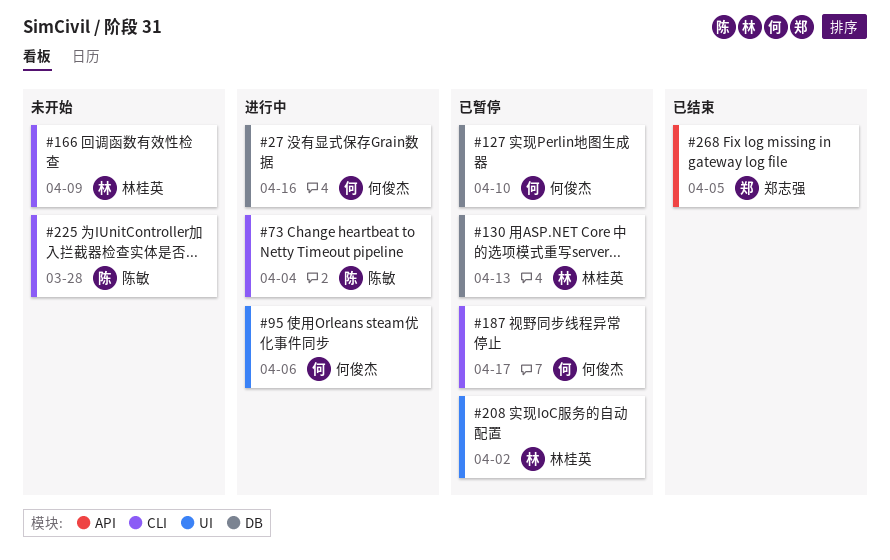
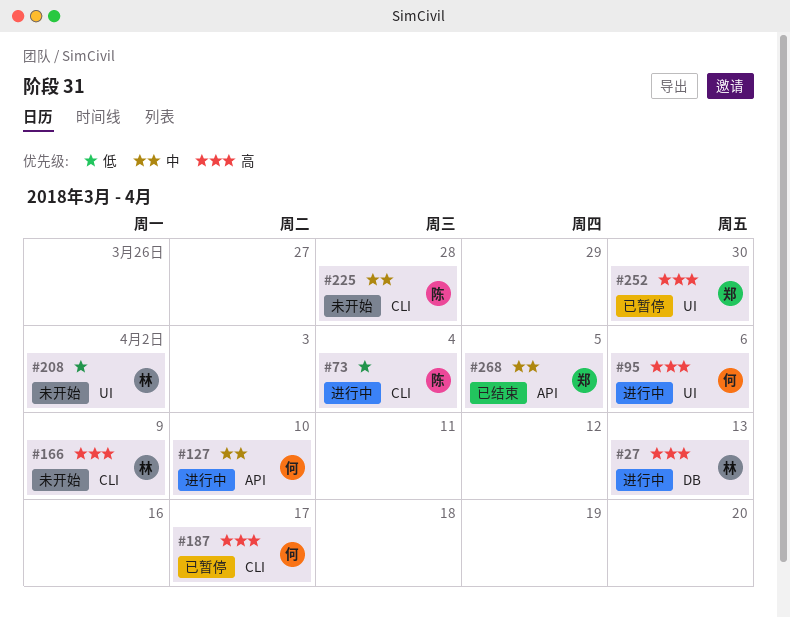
#27, owner: 何俊杰 -> 林桂英
#27, due: Apr 16 -> Apr 13
#127, status: 已暂停 -> 进行中
#127, label: DB -> API
#130: present -> none
#208, status: 已暂停 -> 未开始
#252: none -> present

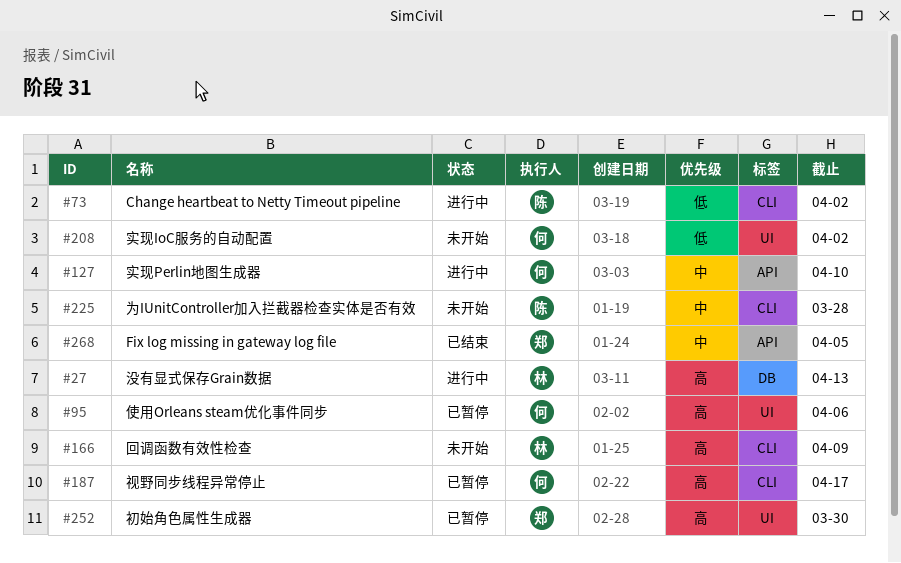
#73, due: Apr 4 -> Apr 2
#95, status: 进行中 -> 已暂停
#208, owner: 林 -> 何

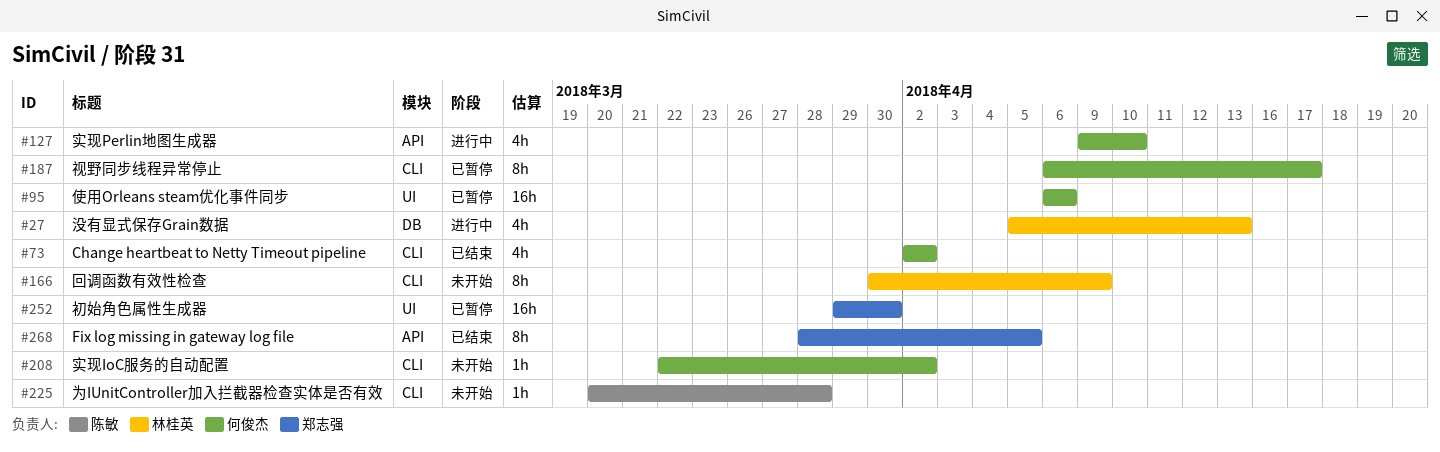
#73, status: 进行中 -> 已结束
#73, owner: 陈敏 -> 何俊杰
#208, label: UI -> CLI

